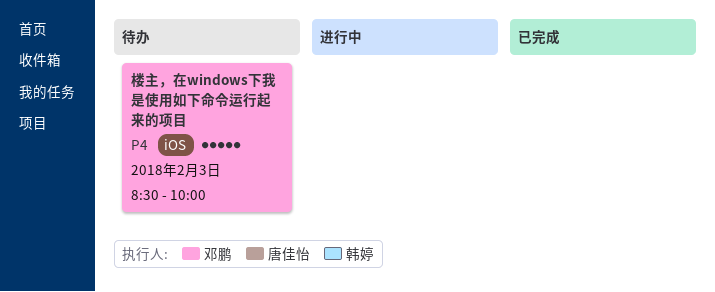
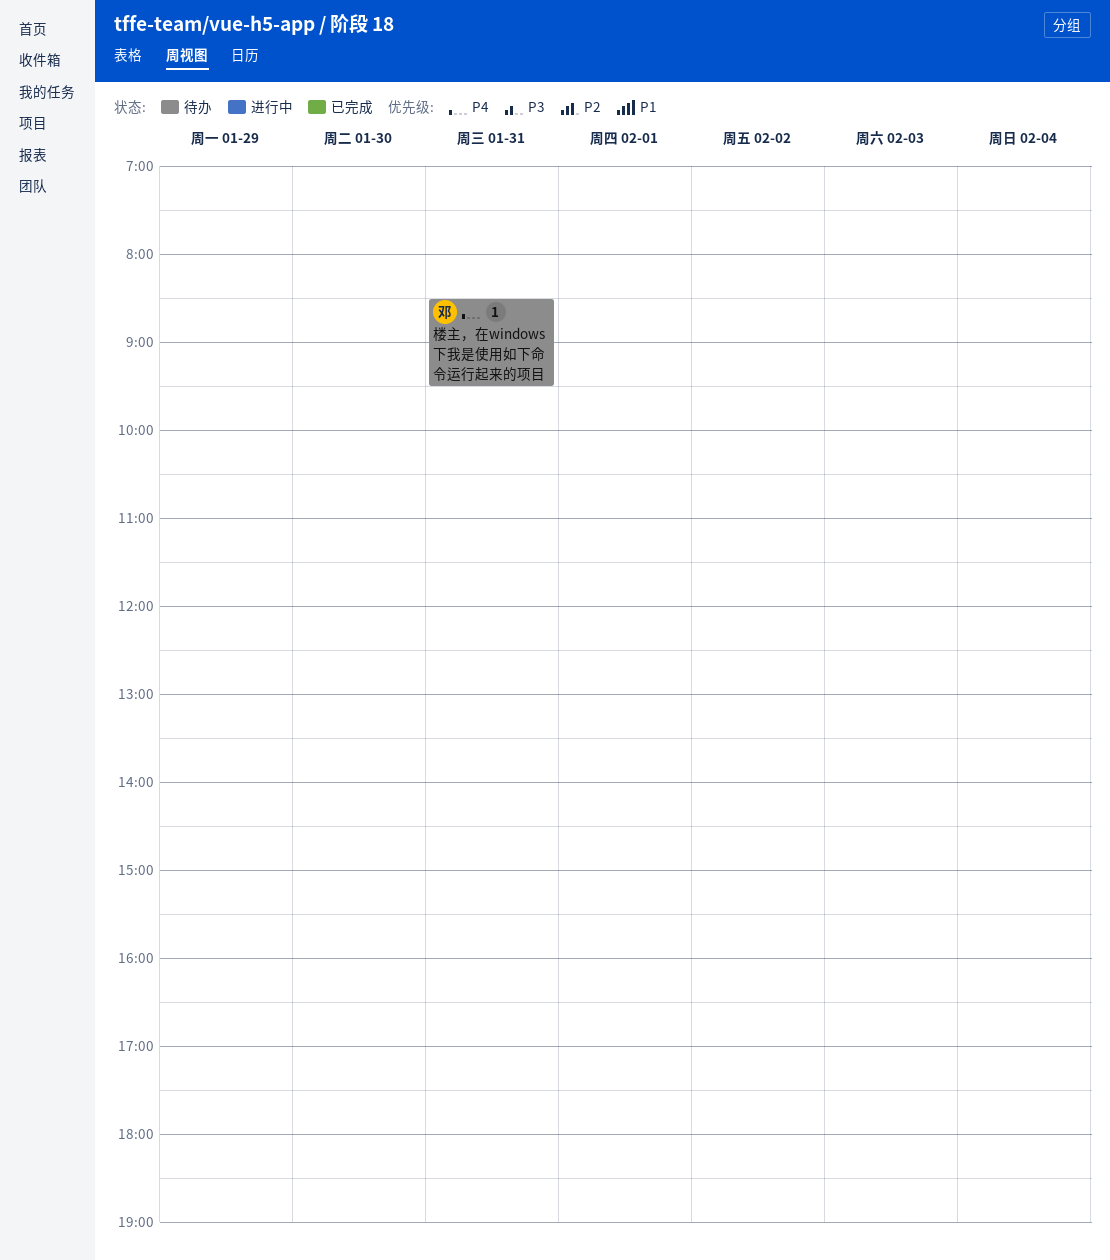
楼主，在windows下我是使用如下命令运行起来的项目, estimate: 5 -> 1
楼主，在windows下我是使用如下命令运行起来的项目, day: Feb 3 -> Jan 31
楼主，在windows下我是使用如下命令运行起来的项目, ends: 10:00 -> 09:30

